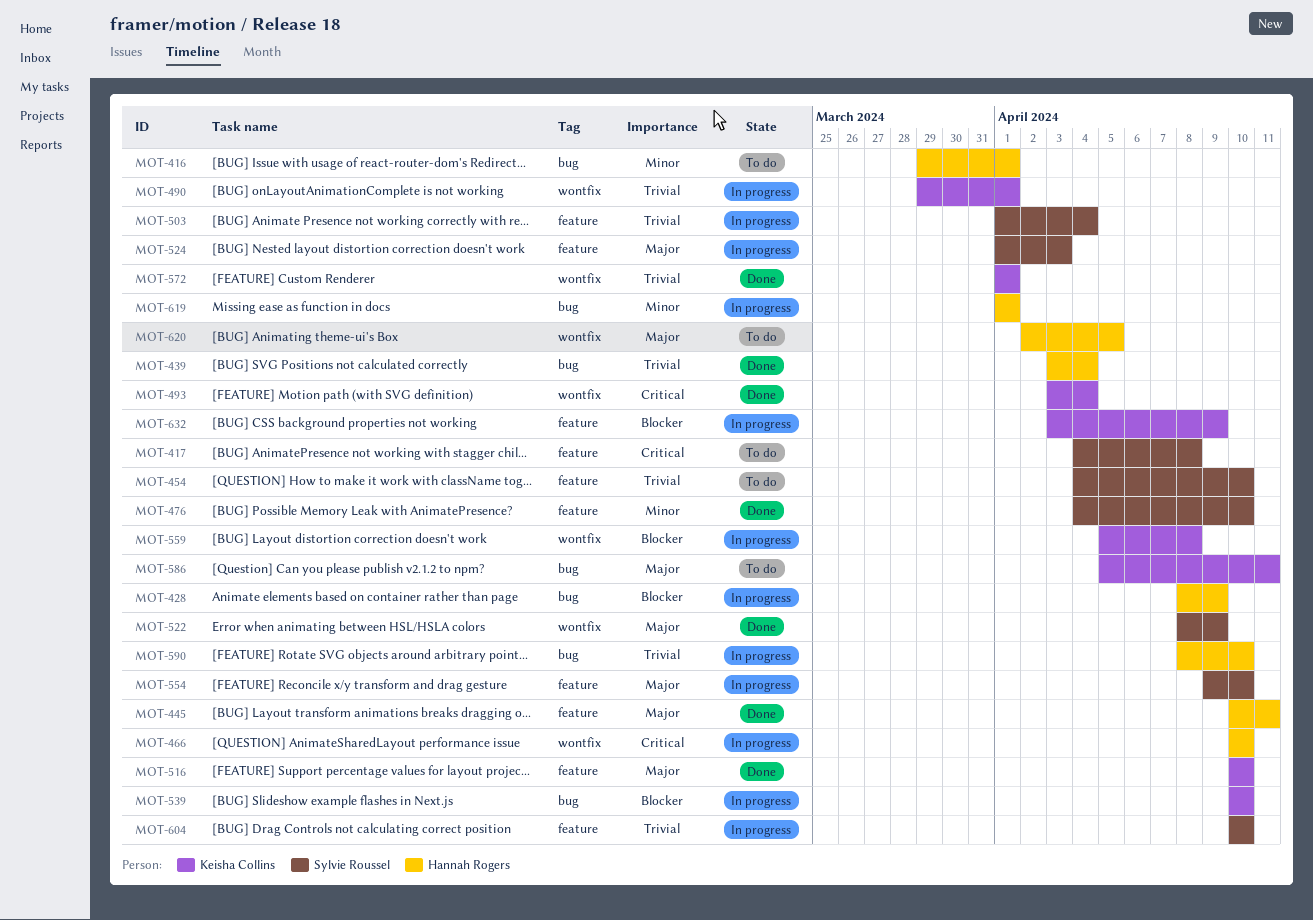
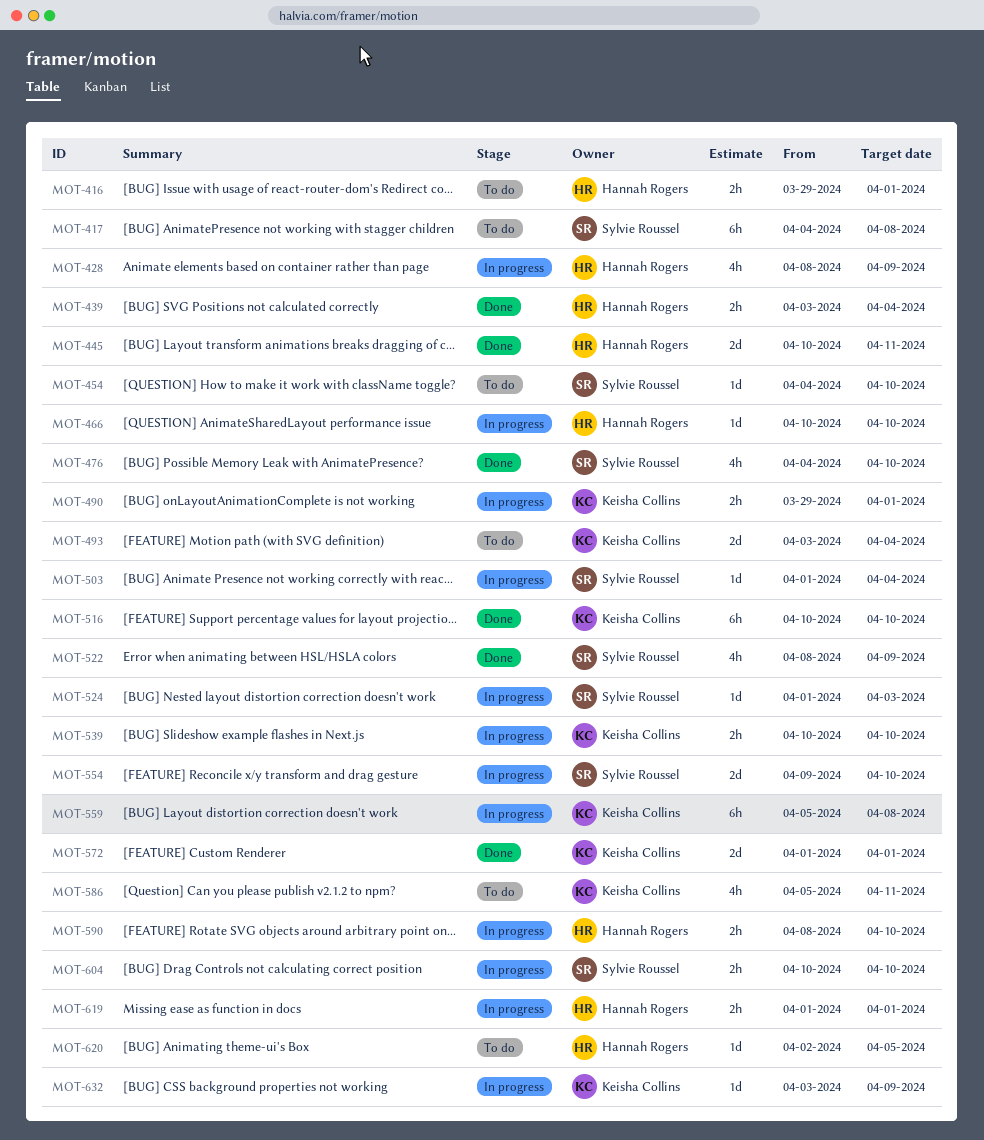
MOT-493, status: Done -> To do

